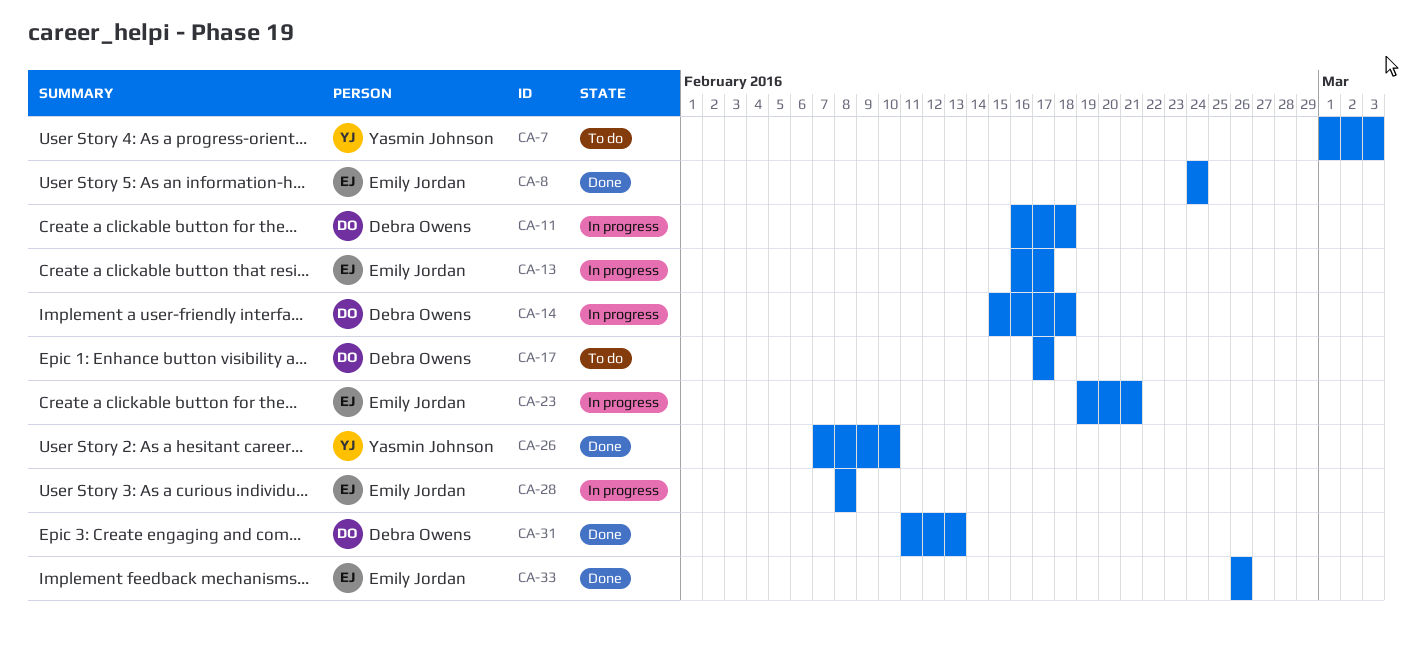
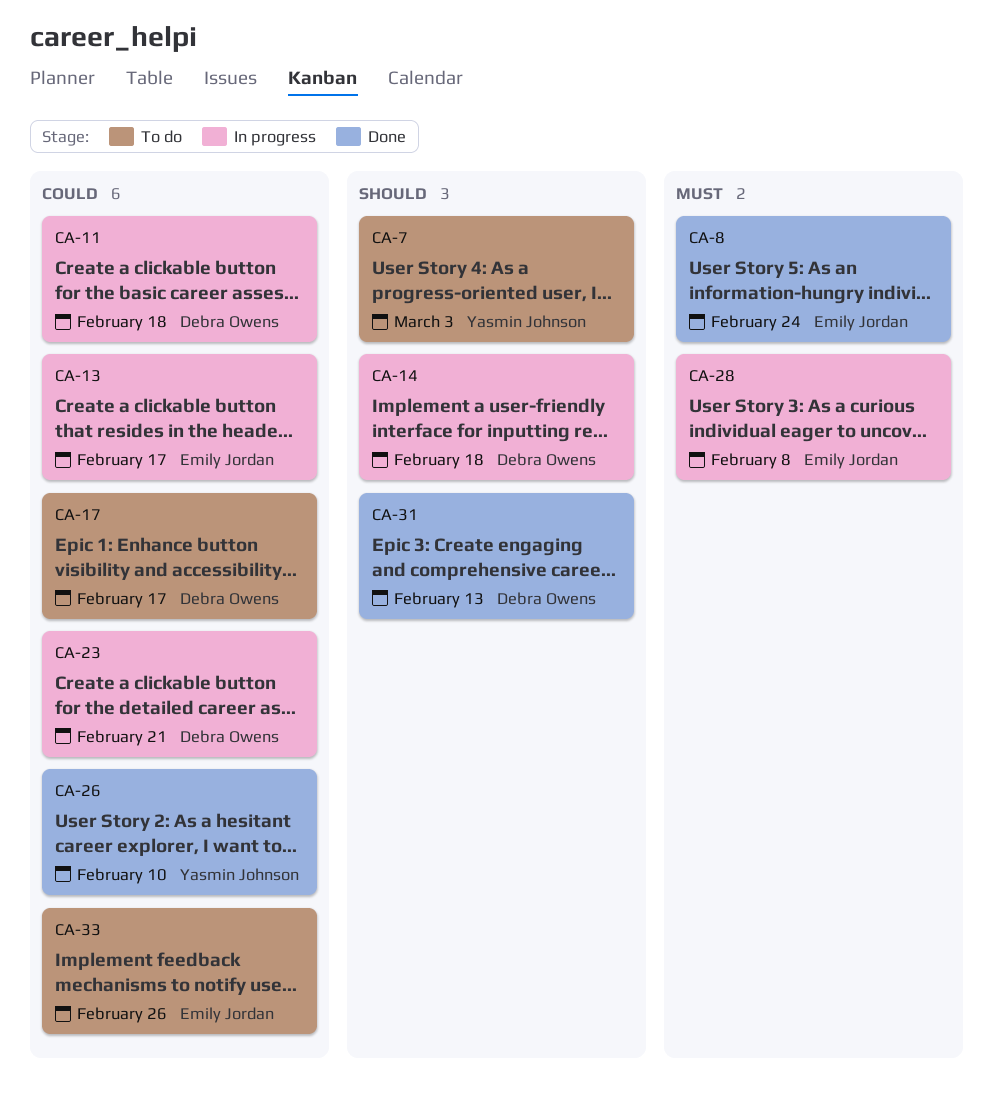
CA-23, owner: Emily Jordan -> Debra Owens
CA-33, status: Done -> To do

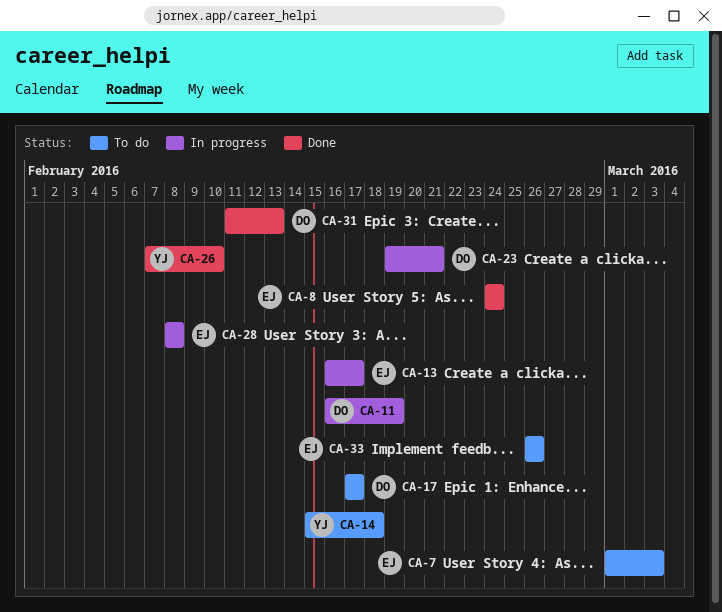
CA-7, owner: Yasmin Johnson -> Emily Jordan
CA-11, due: Feb 18 -> Feb 19
CA-14, status: In progress -> To do
CA-14, owner: Debra Owens -> Yasmin Johnson

